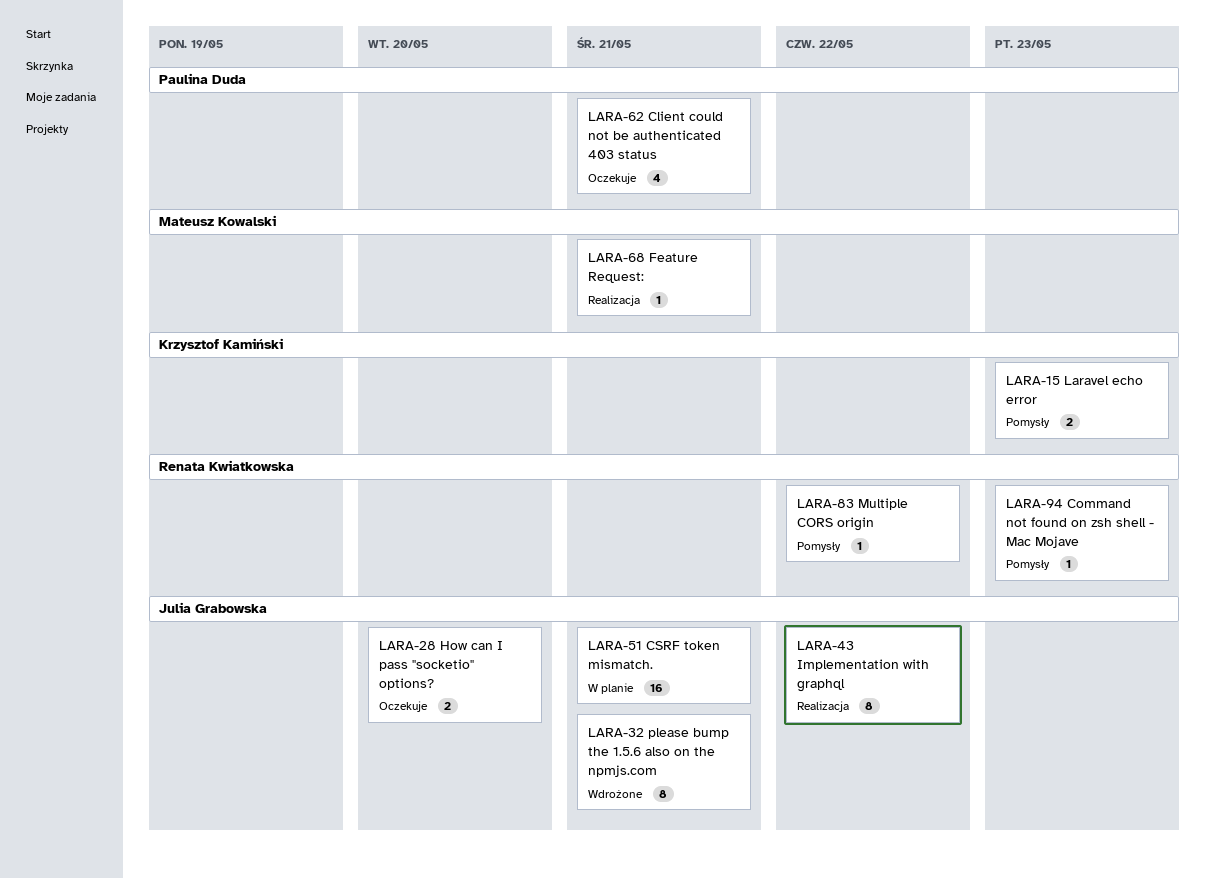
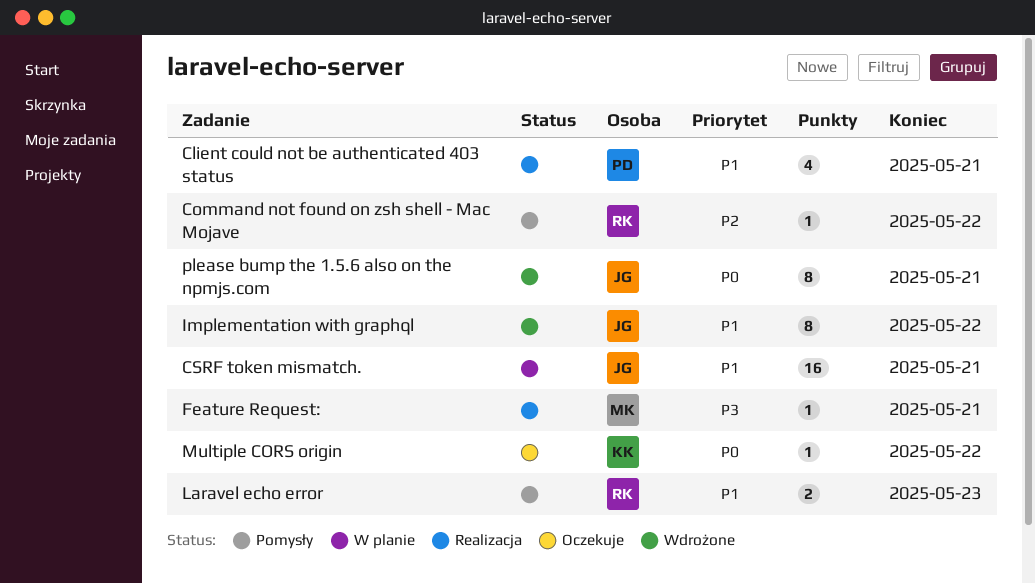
Client could not be authenticated 403 status, status: Oczekuje -> Realizacja
Command not found on zsh shell - Mac Mojave, due: May 23 -> May 22
How can I pass "socketio" options?: present -> none
Implementation with graphql, status: Realizacja -> Wdrożone
Laravel echo error, owner: Krzysztof Kamiński -> Renata Kwiatkowska
Multiple CORS origin, status: Pomysły -> Oczekuje
Multiple CORS origin, owner: Renata Kwiatkowska -> Krzysztof Kamiński

